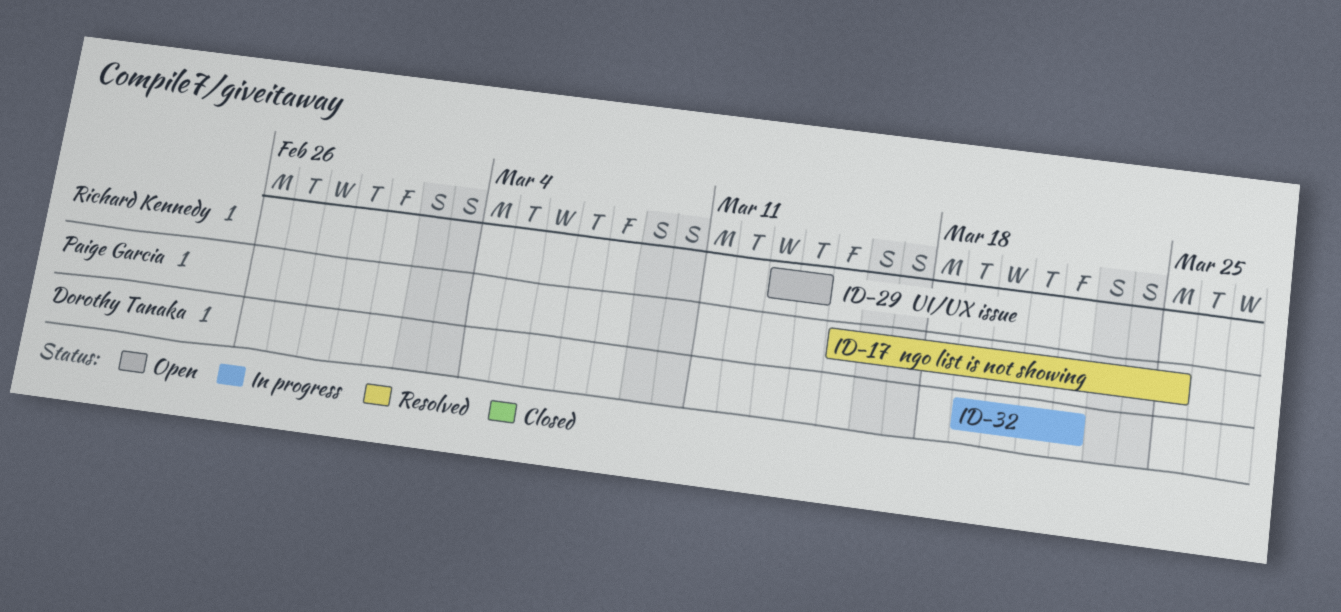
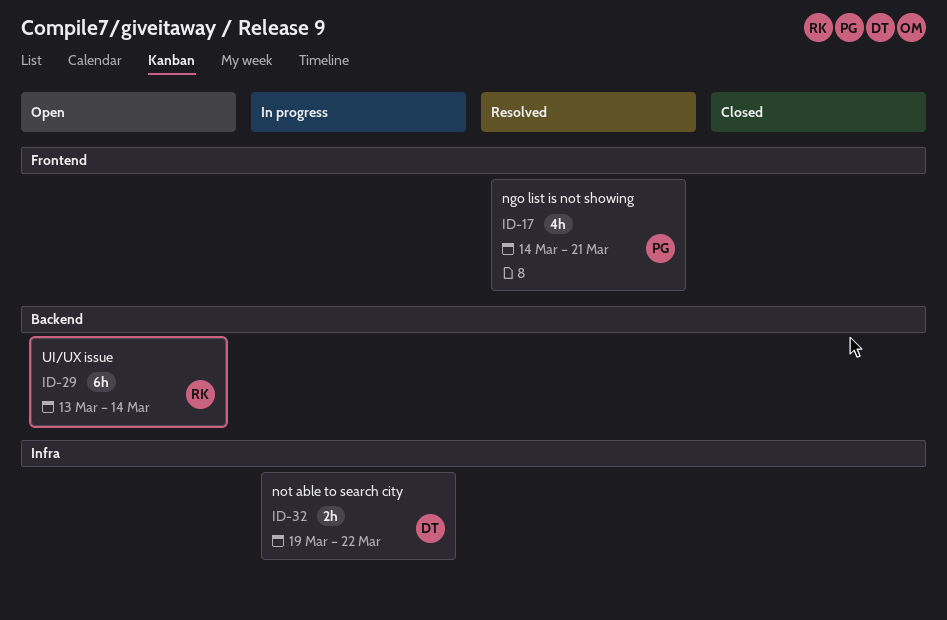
ID-17, start: Mar 15 -> Mar 14
ID-17, due: Mar 25 -> Mar 21

